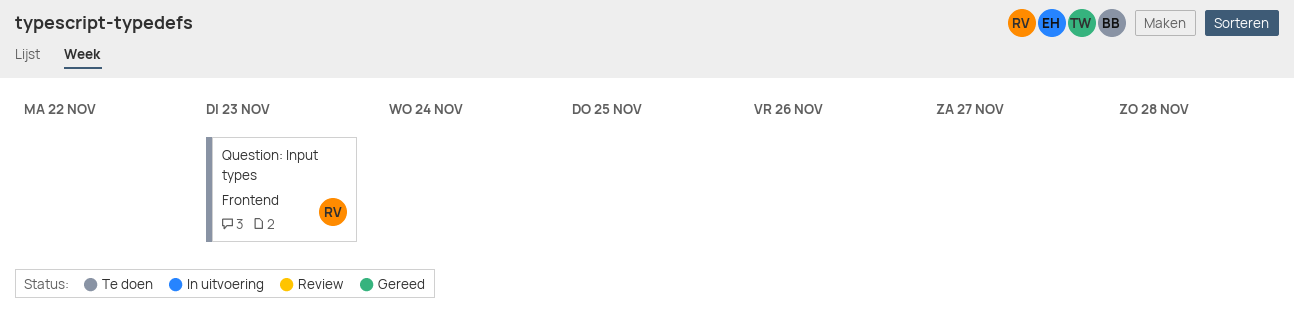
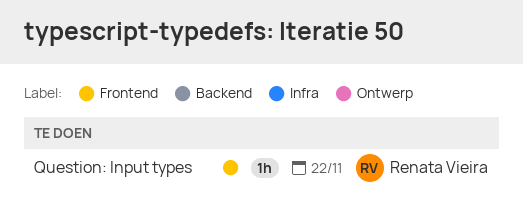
Question: Input types, due: Nov 23 -> Nov 22

